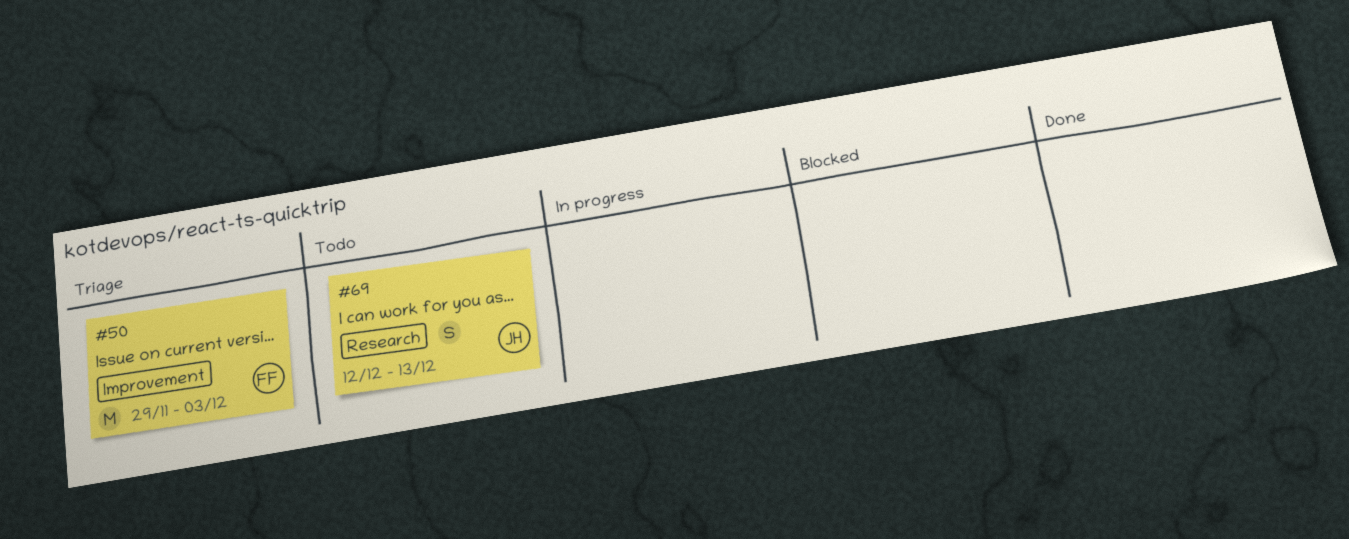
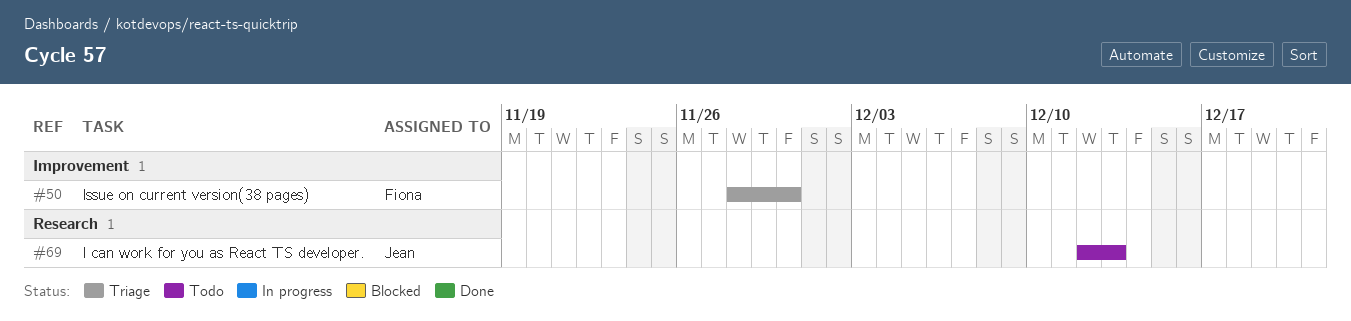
#50, start: Nov 29 -> Nov 28
#50, due: Dec 3 -> Nov 30

